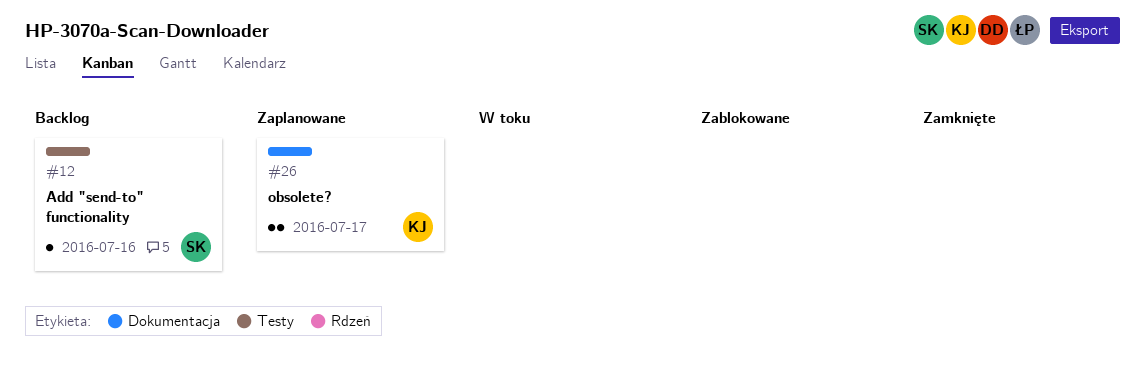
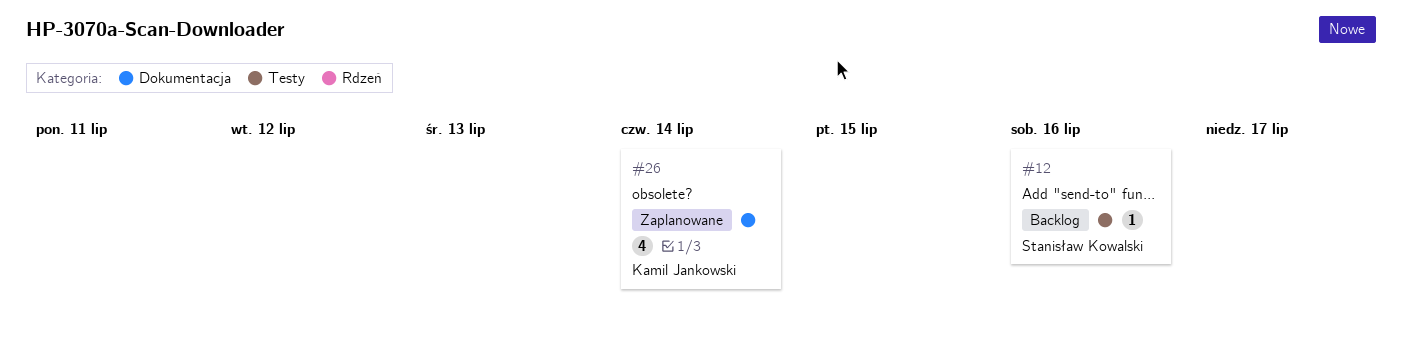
#26, estimate: 2 -> 4
#26, due: Jul 17 -> Jul 14

